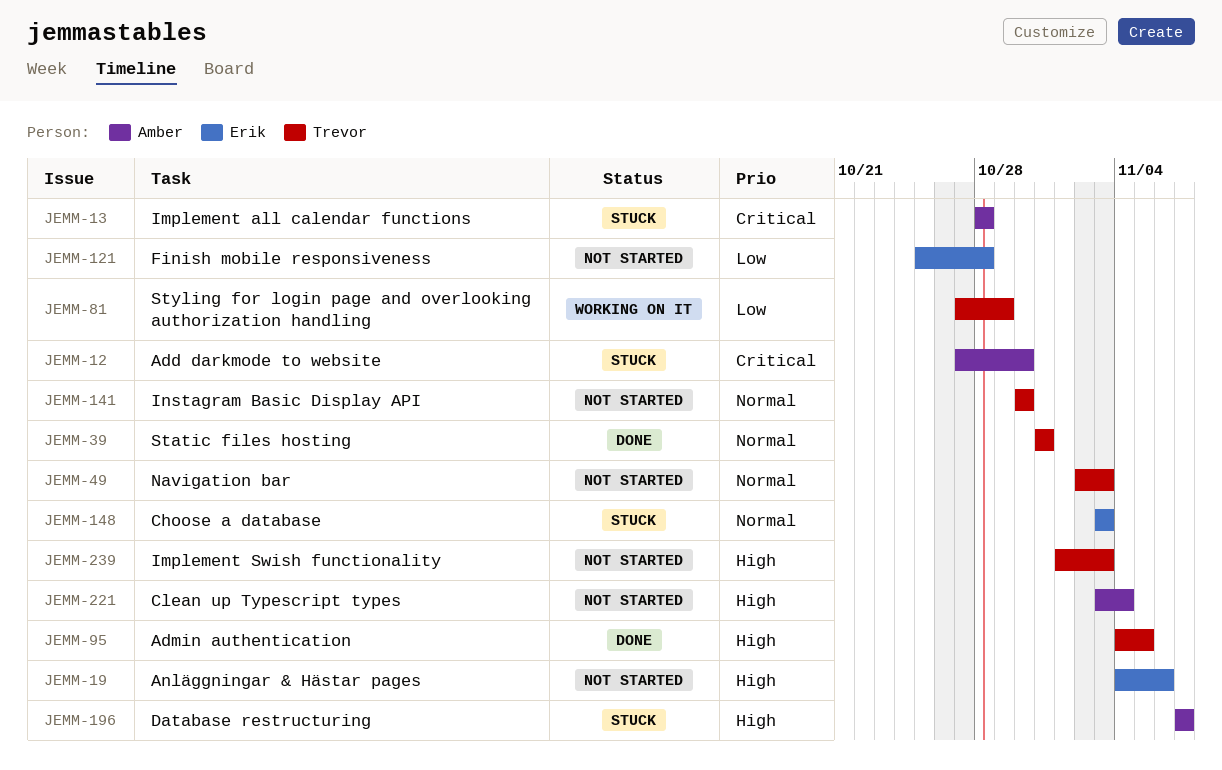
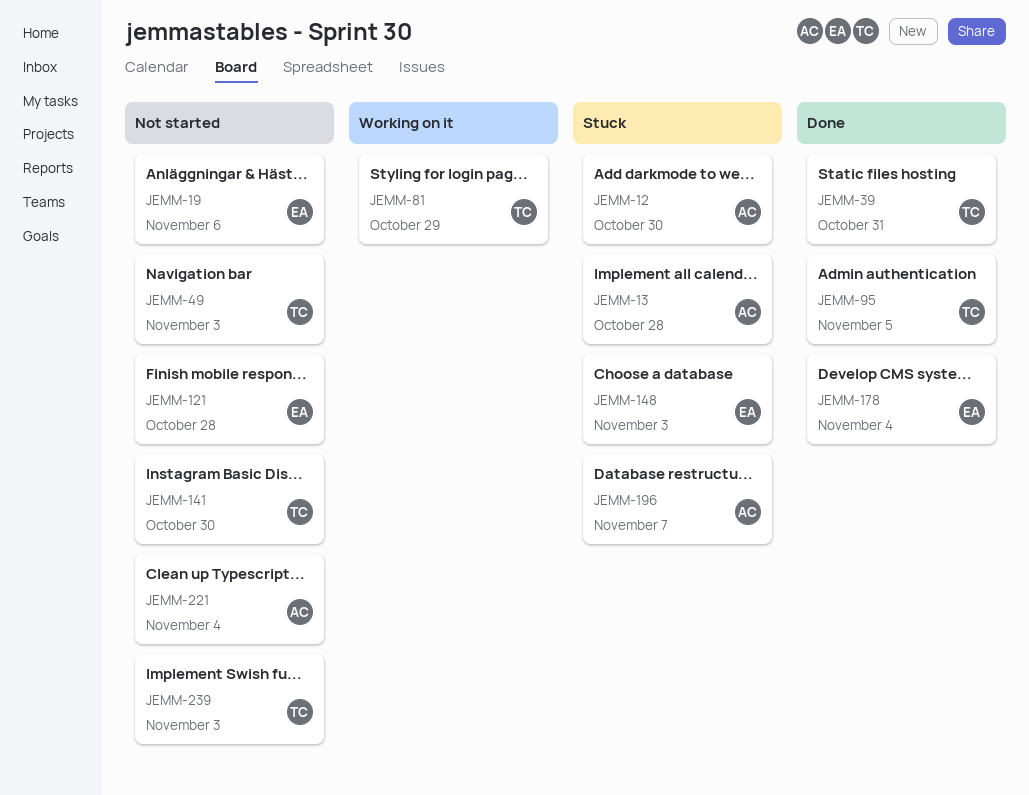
JEMM-178: none -> present

